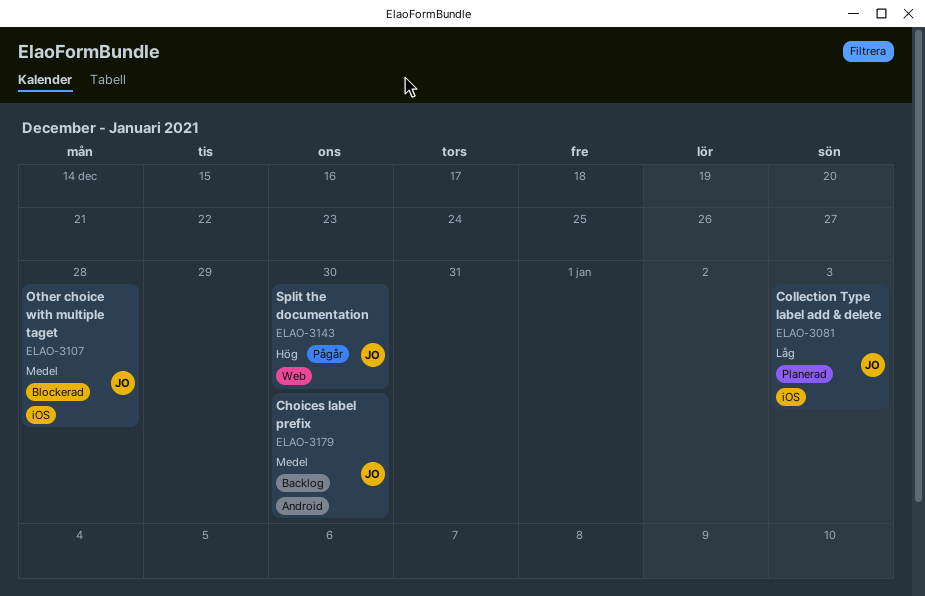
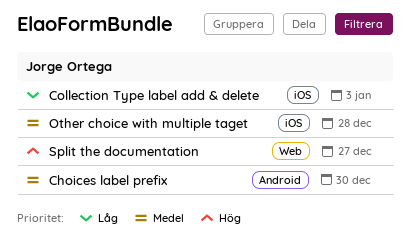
Split the documentation, due: Dec 30 -> Dec 27

